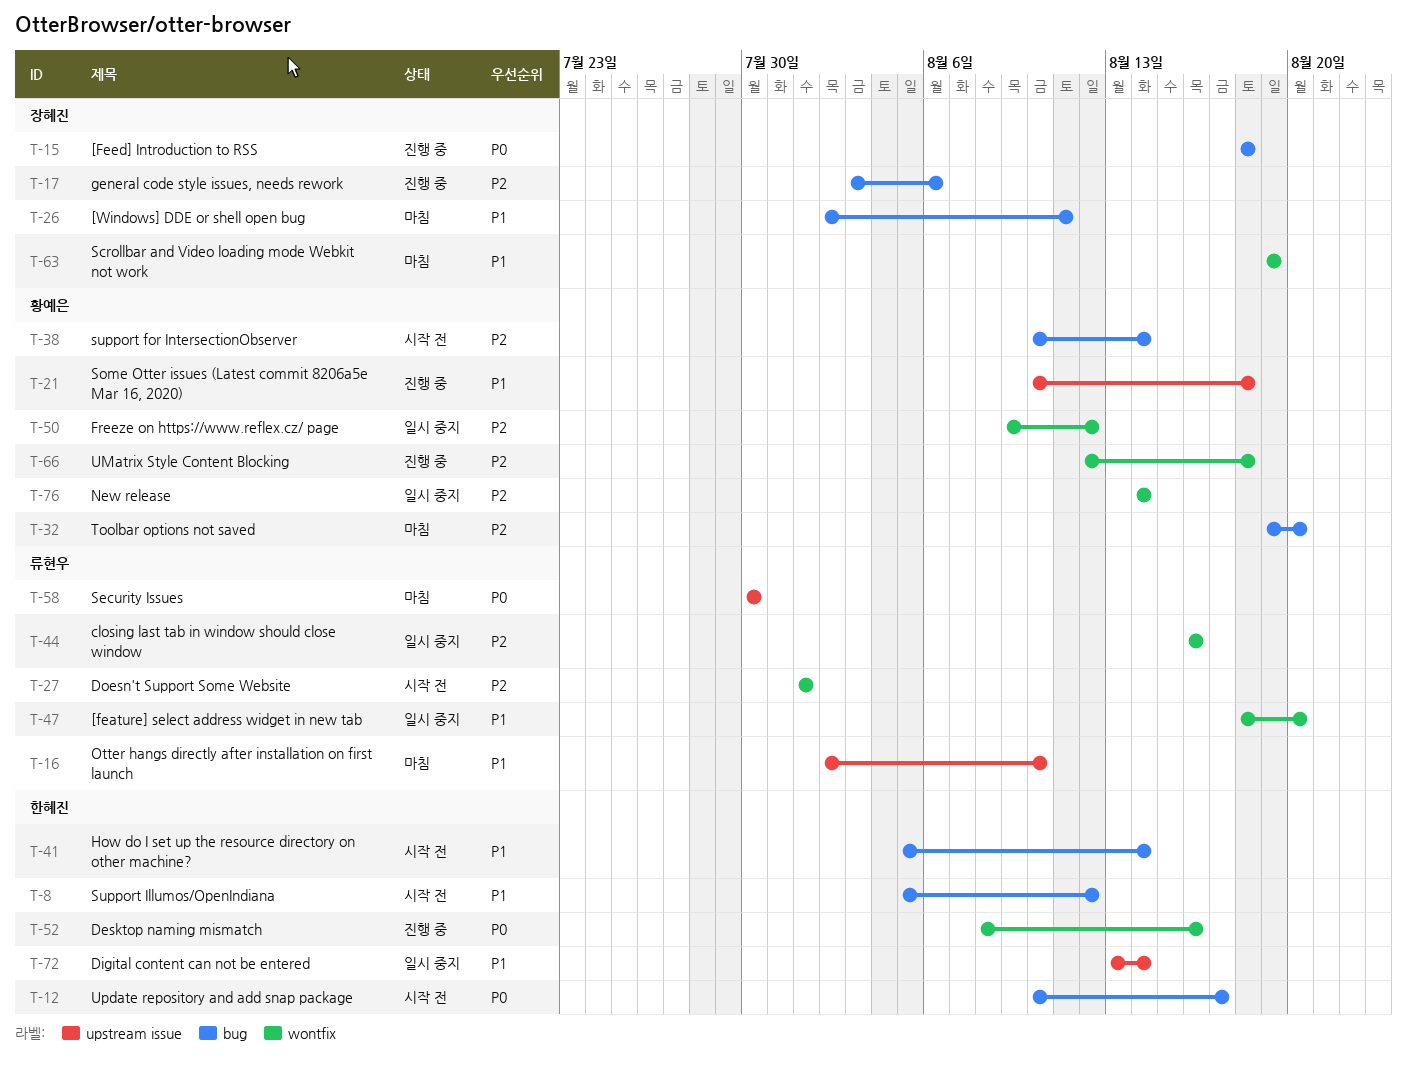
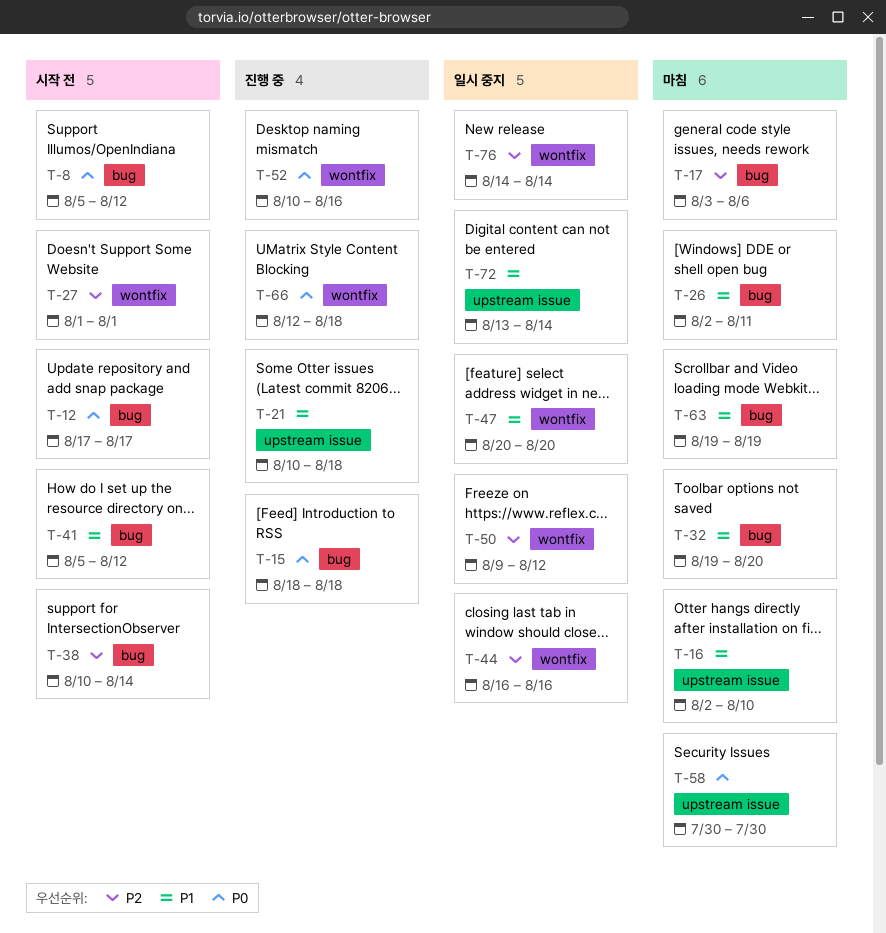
T-8, priority: P1 -> P0
T-12, start: Aug 10 -> Aug 17
T-17, status: 진행 중 -> 마침
T-32, priority: P2 -> P1
T-41, due: Aug 14 -> Aug 12
T-47, start: Aug 18 -> Aug 20
T-52, start: Aug 8 -> Aug 10
T-63, label: wontfix -> bug
T-66, priority: P2 -> P0

